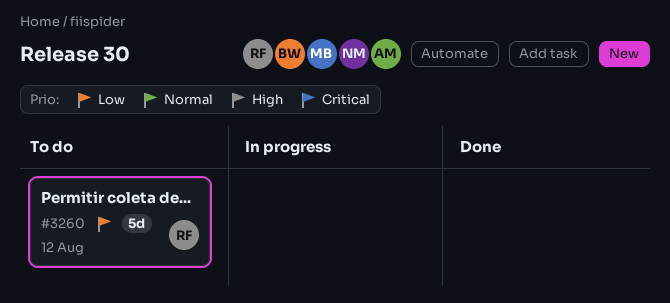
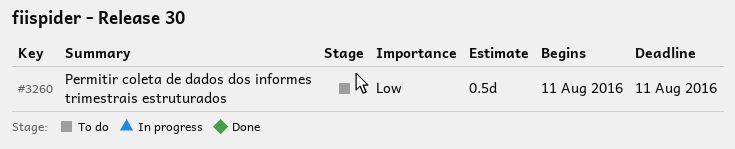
#3260, estimate: 5d -> 0.5d
#3260, due: Aug 12 -> Aug 11

